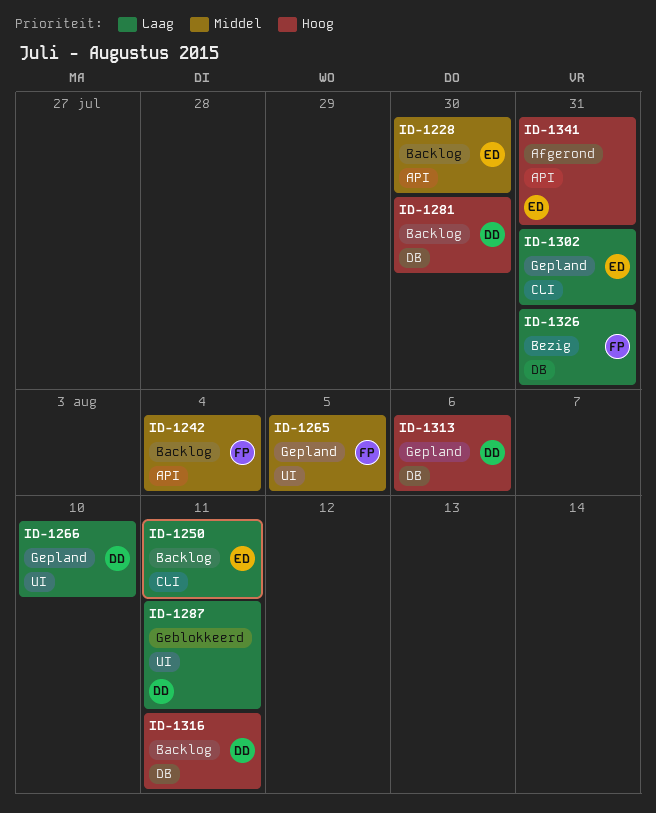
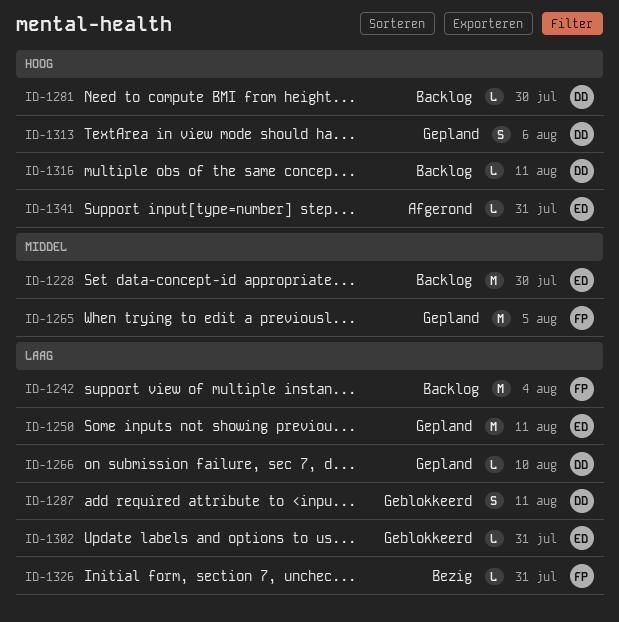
ID-1242, priority: Middel -> Laag
ID-1250, status: Backlog -> Gepland
ID-1302, status: Gepland -> Geblokkeerd

